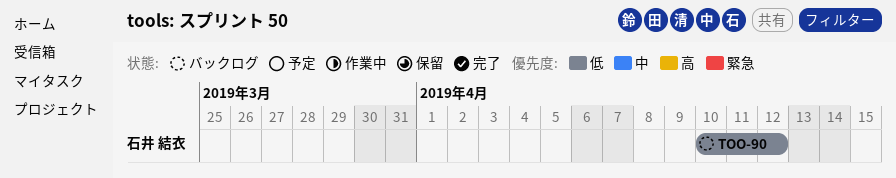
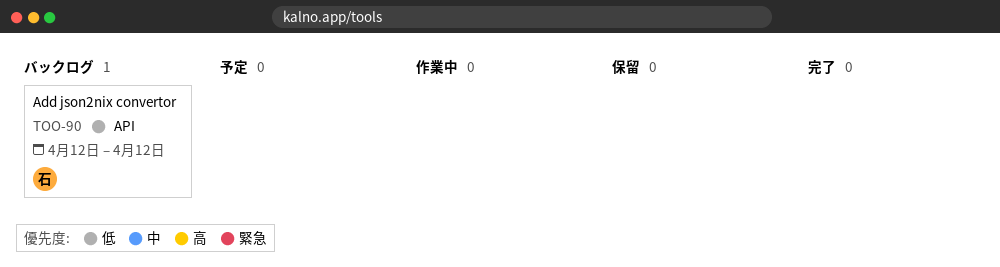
TOO-90, start: Apr 10 -> Apr 12

